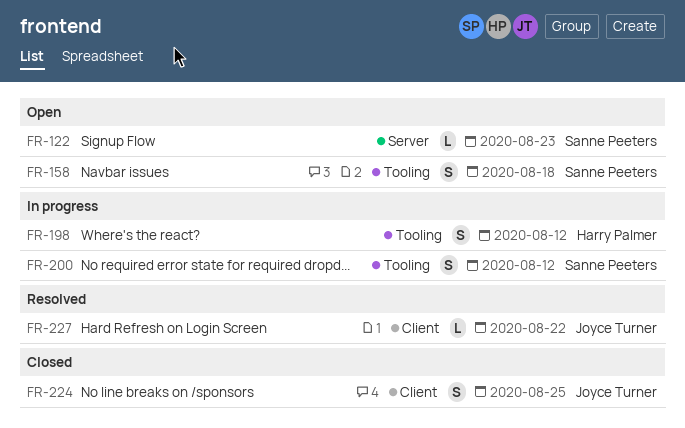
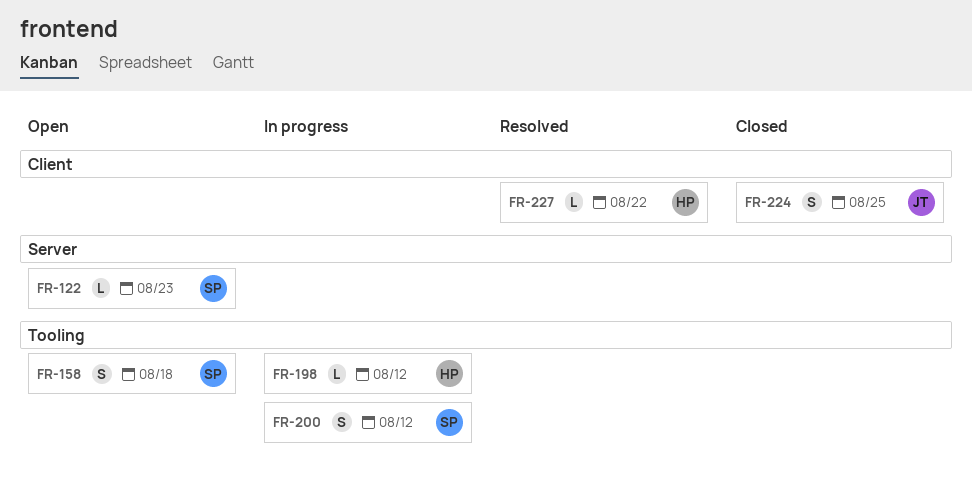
FR-198, estimate: S -> L
FR-227, owner: Joyce Turner -> Harry Palmer

